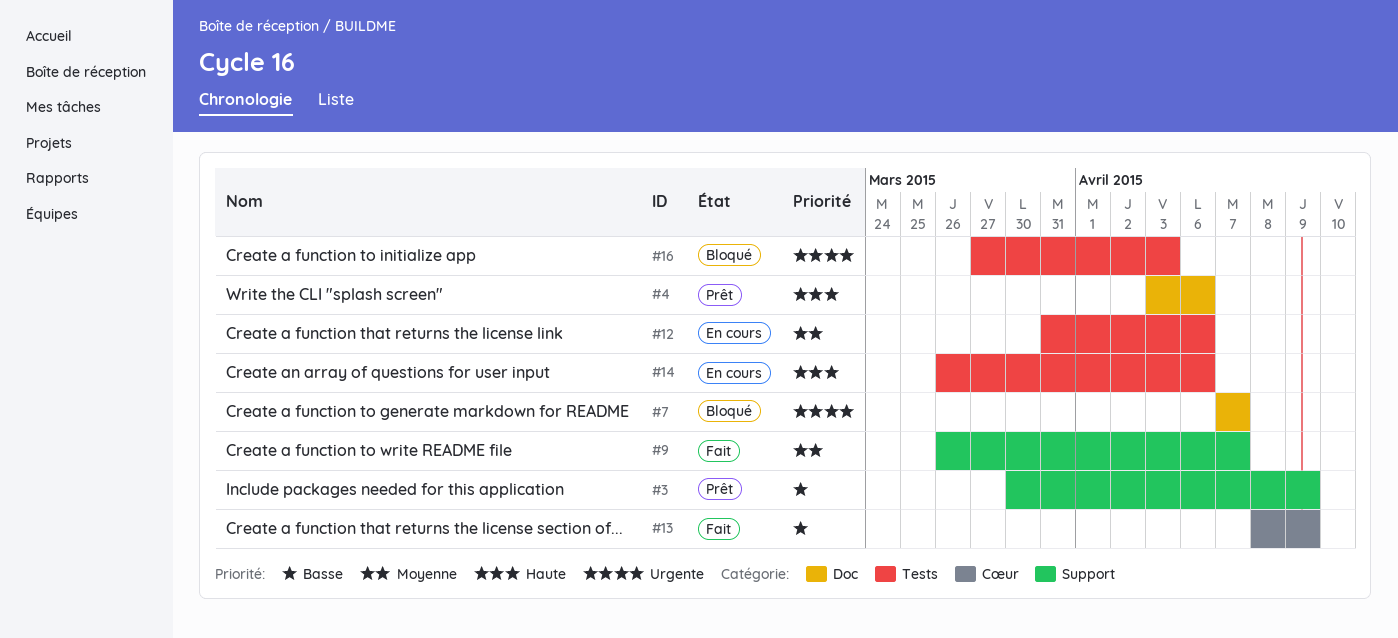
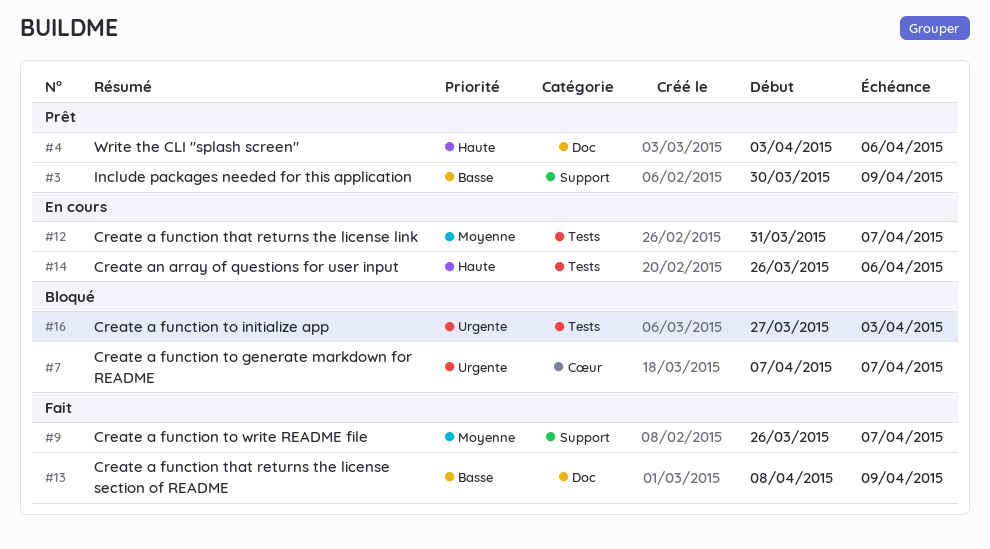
#7, label: Doc -> Cœur
#12, due: Apr 6 -> Apr 7
#13, label: Cœur -> Doc

